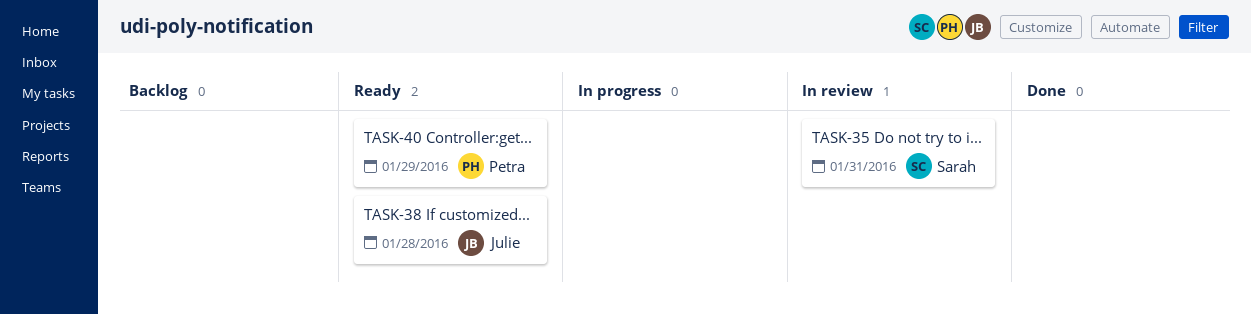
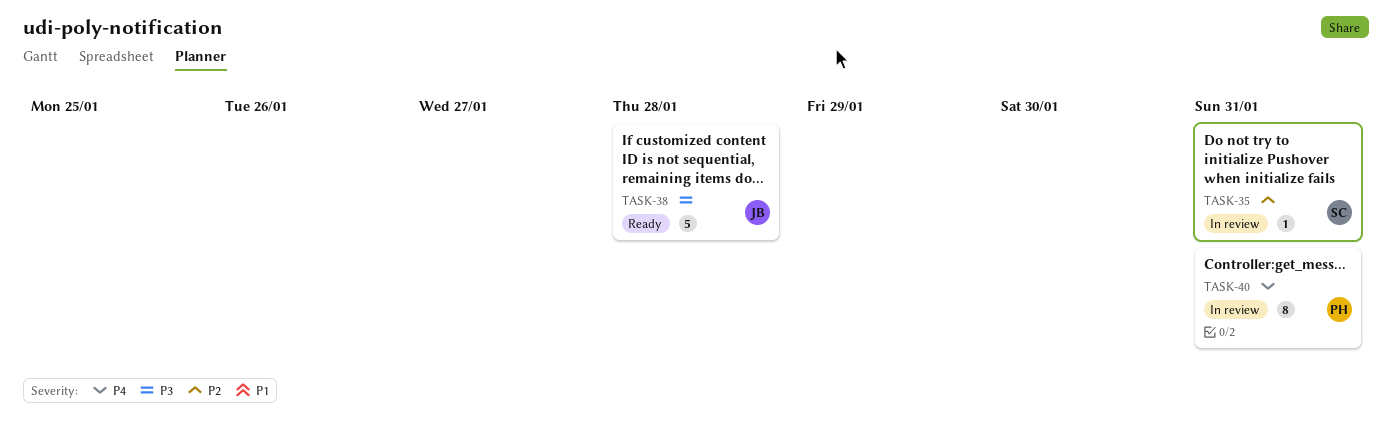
TASK-40, status: Ready -> In review
TASK-40, due: Jan 29 -> Jan 31

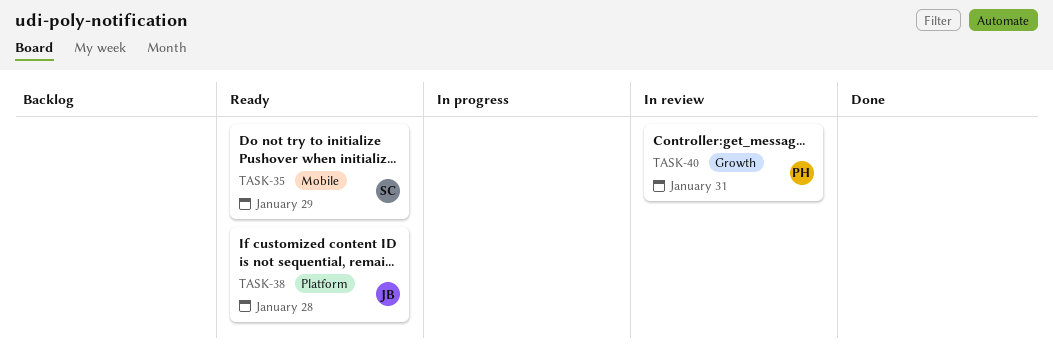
TASK-35, status: In review -> Ready
TASK-35, due: Jan 31 -> Jan 29

